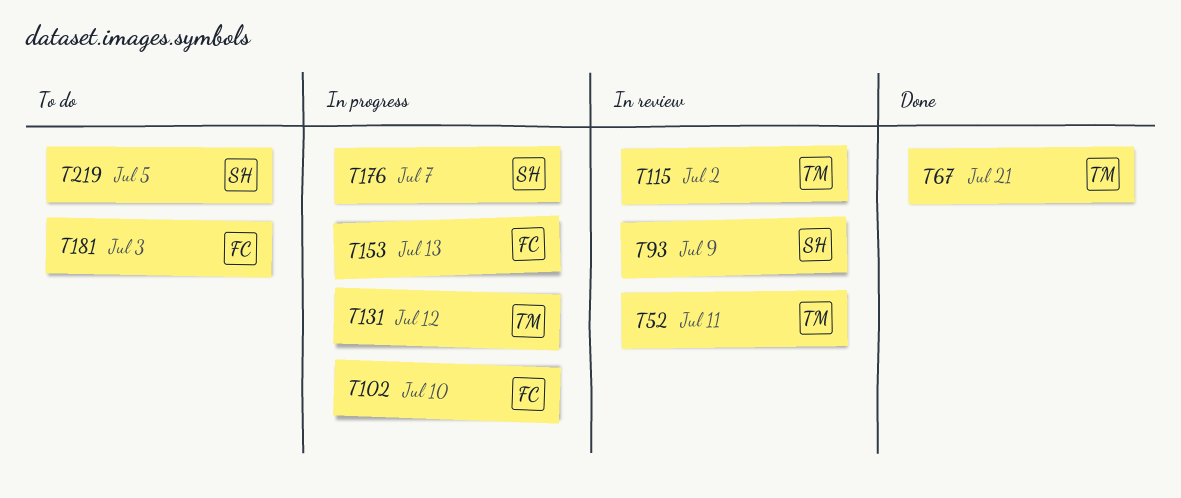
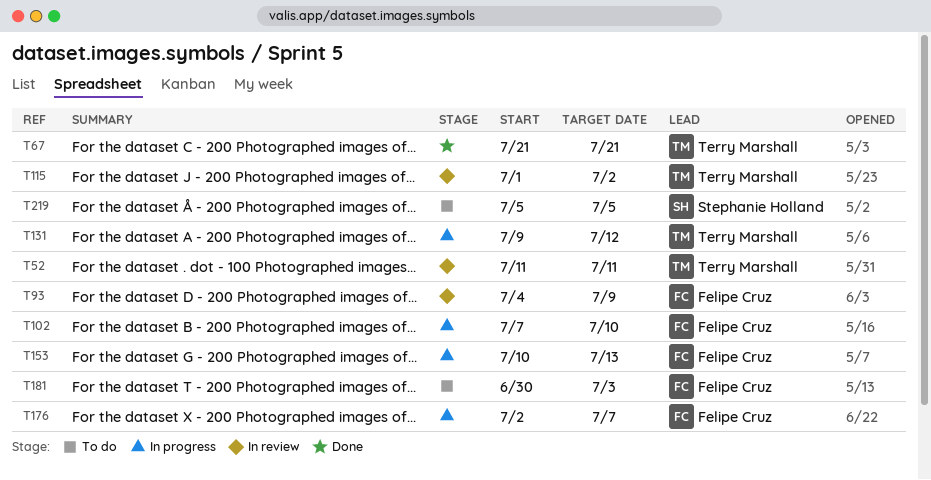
T93, owner: Stephanie Holland -> Felipe Cruz
T176, owner: Stephanie Holland -> Felipe Cruz

